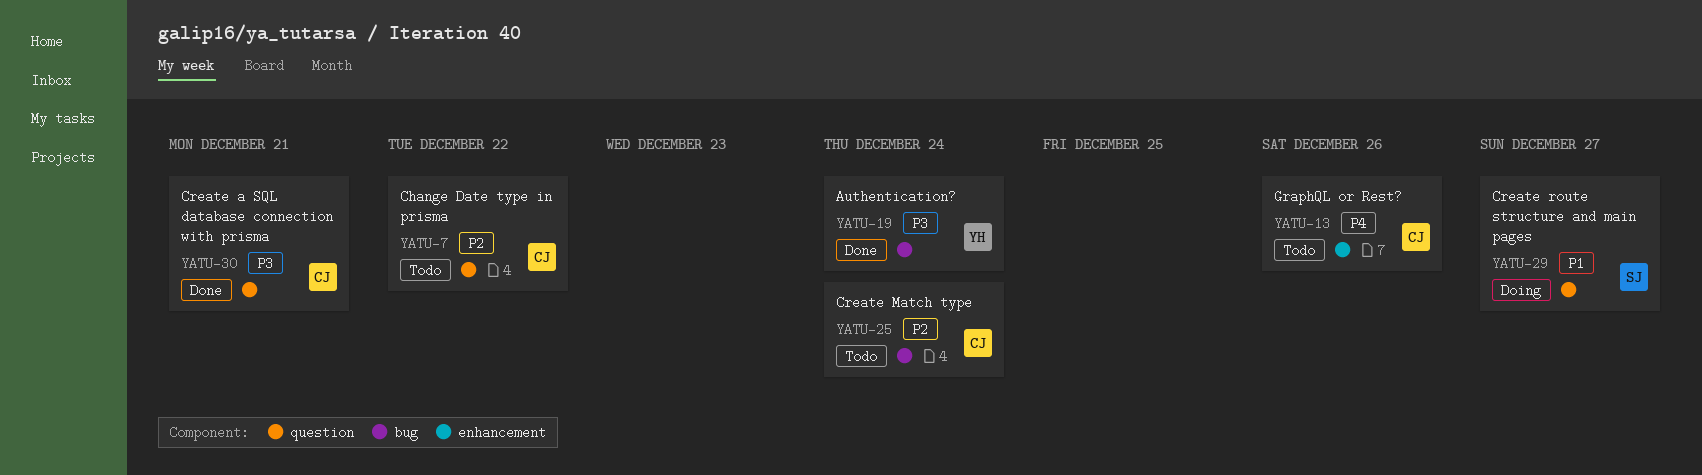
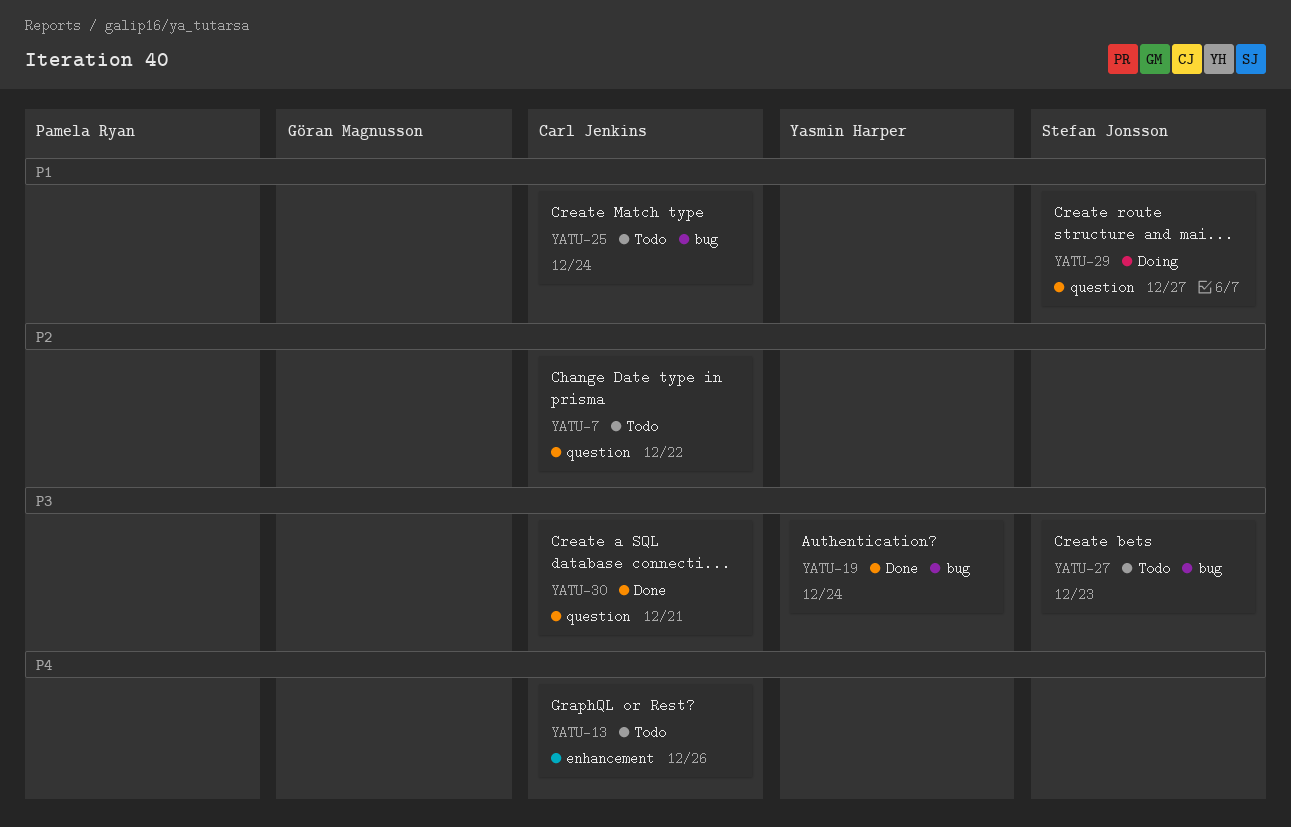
YATU-25, priority: P2 -> P1
YATU-27: none -> present

